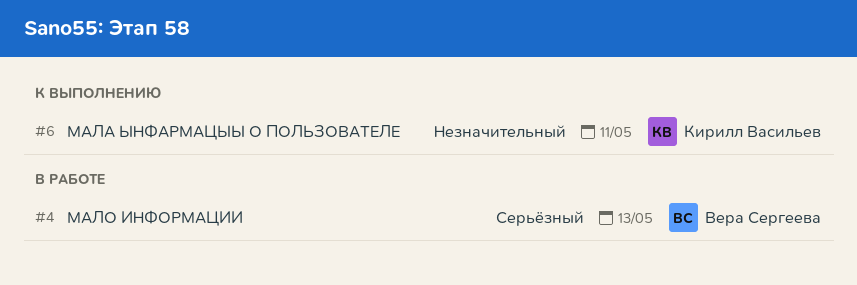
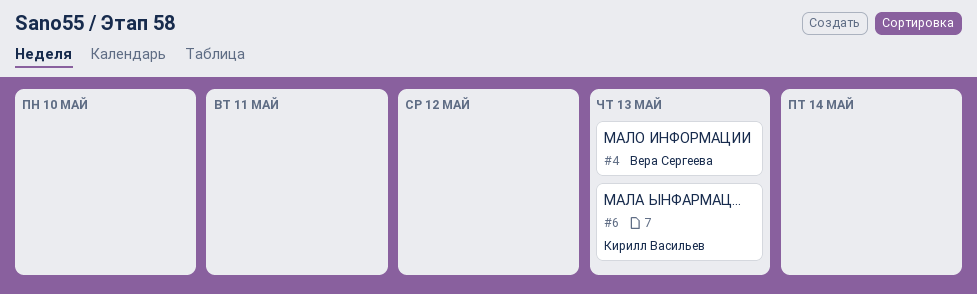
#6, due: May 11 -> May 13

